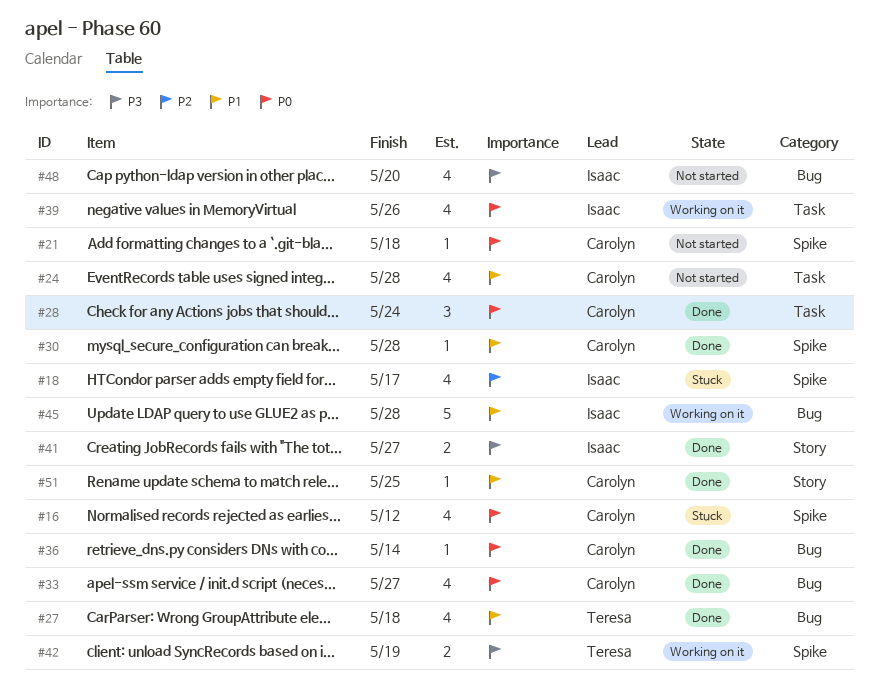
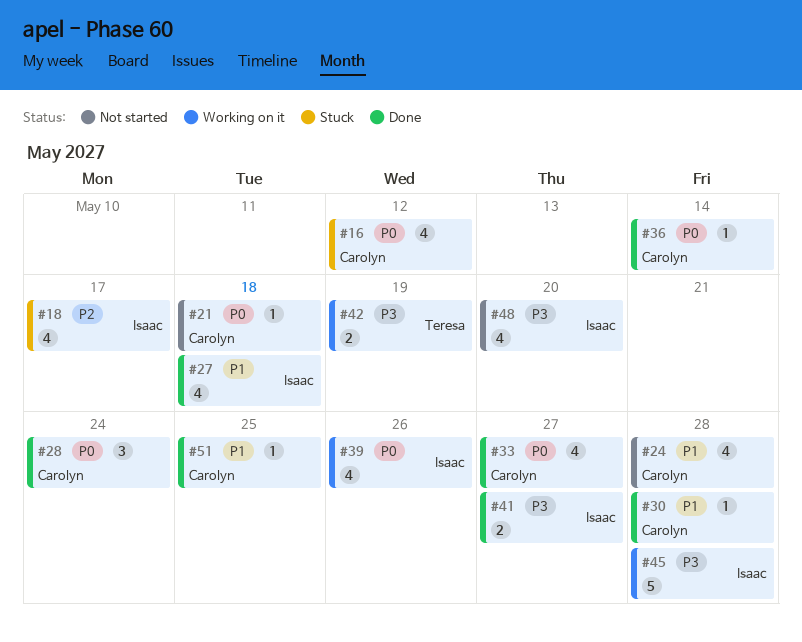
#27, owner: Teresa -> Isaac
#45, priority: P1 -> P3

